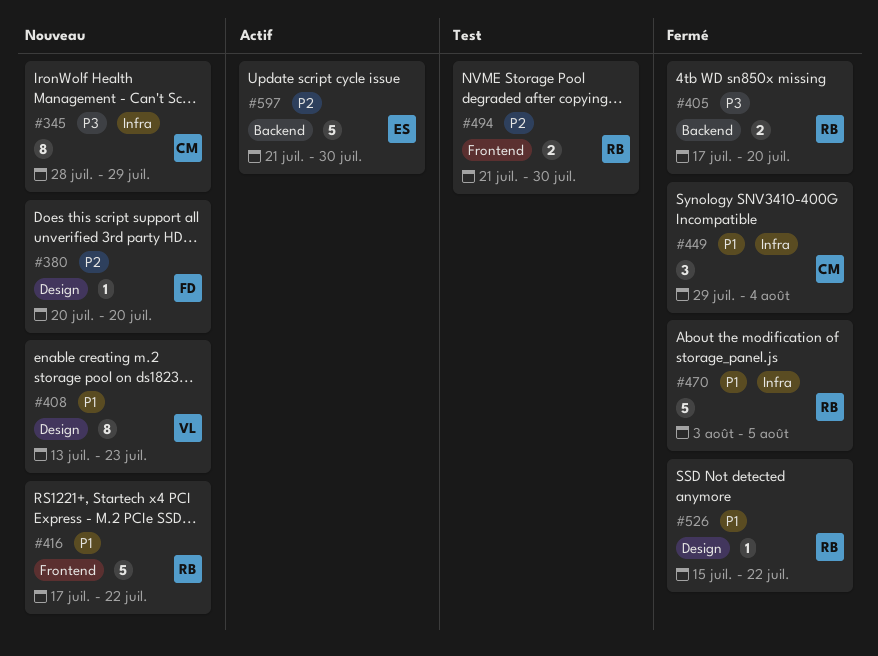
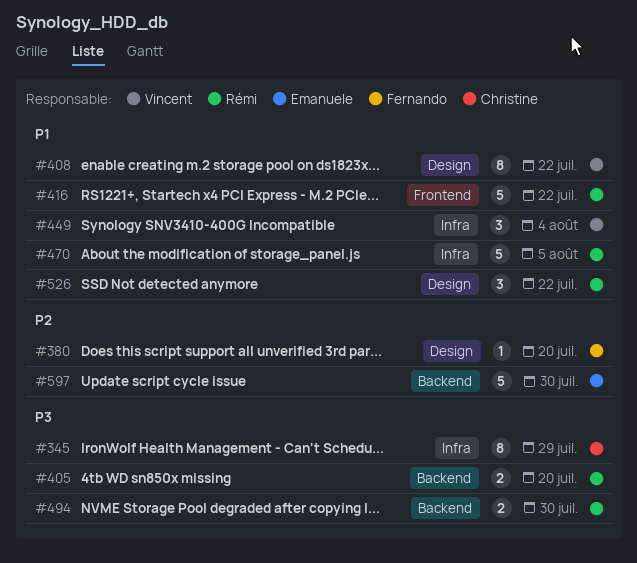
#408, due: Jul 23 -> Jul 22
#449, owner: Christine -> Vincent
#494, priority: P2 -> P3
#494, label: Frontend -> Backend
#526, estimate: 1 -> 3

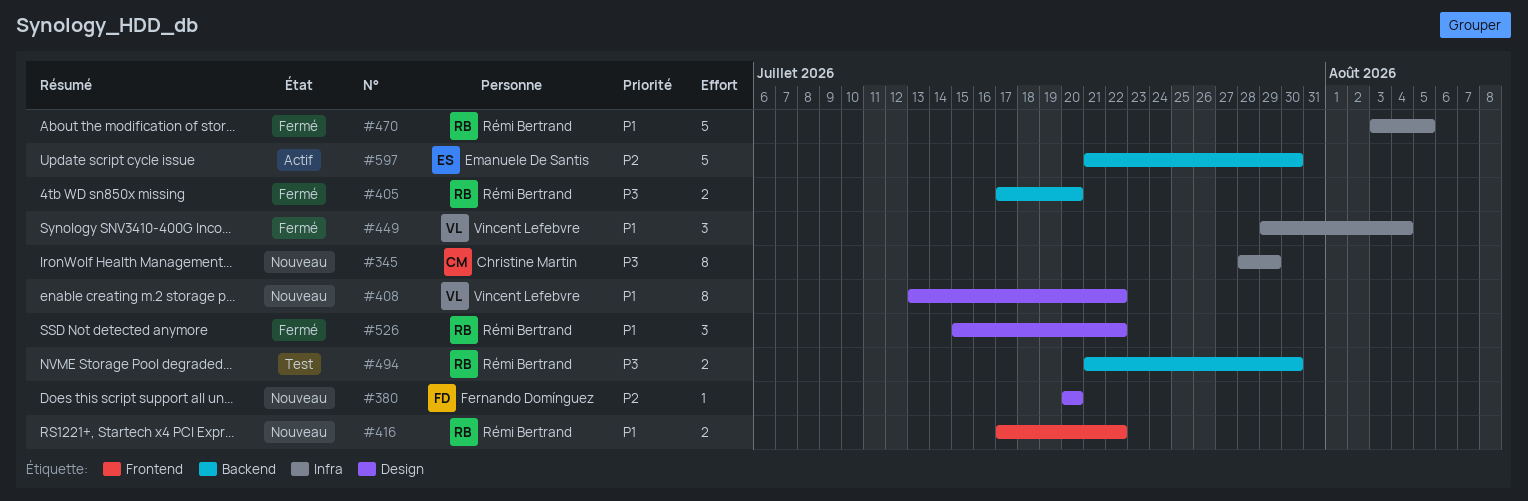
#416, estimate: 5 -> 2

